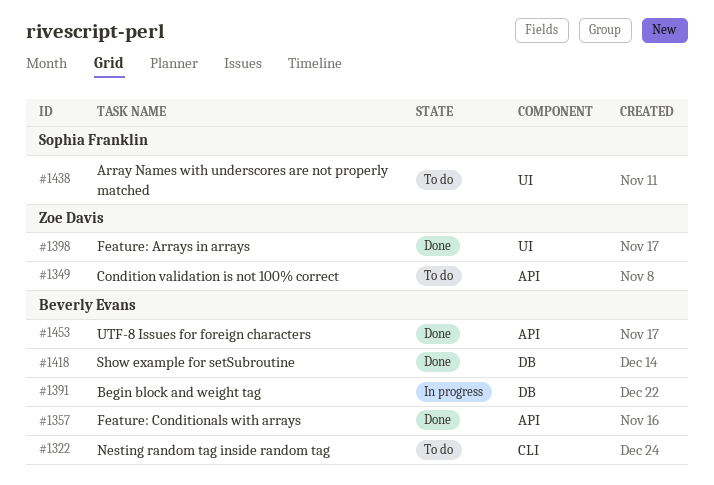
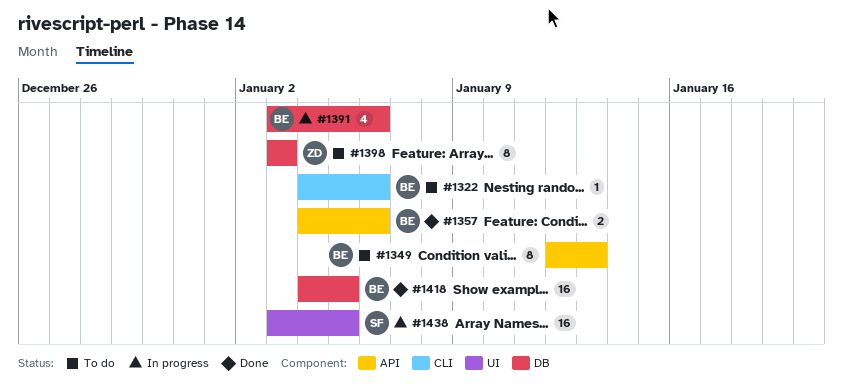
#1349, owner: Zoe Davis -> Beverly Evans
#1398, status: Done -> To do
#1398, label: UI -> DB
#1438, status: To do -> In progress
#1453: present -> none

